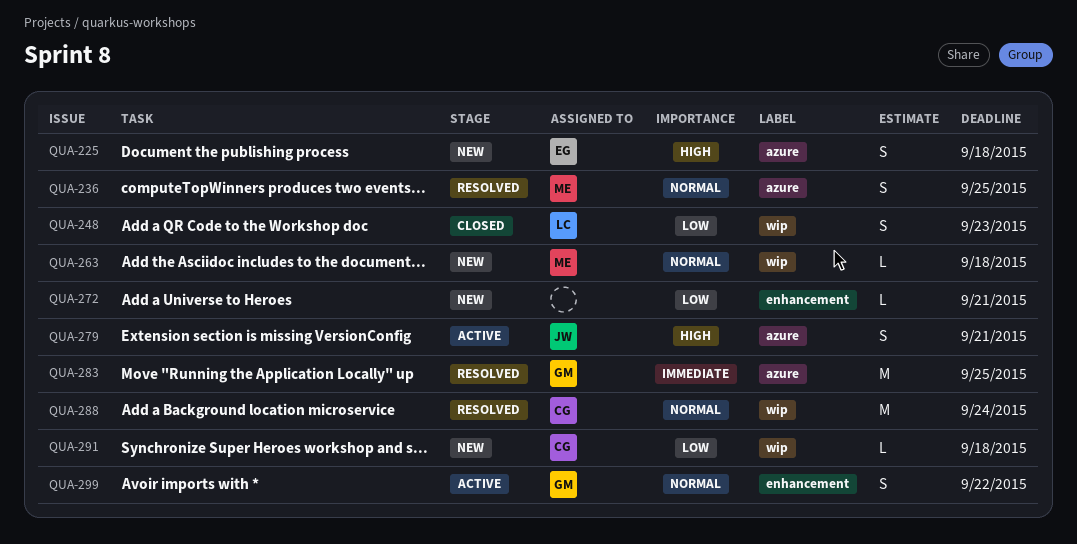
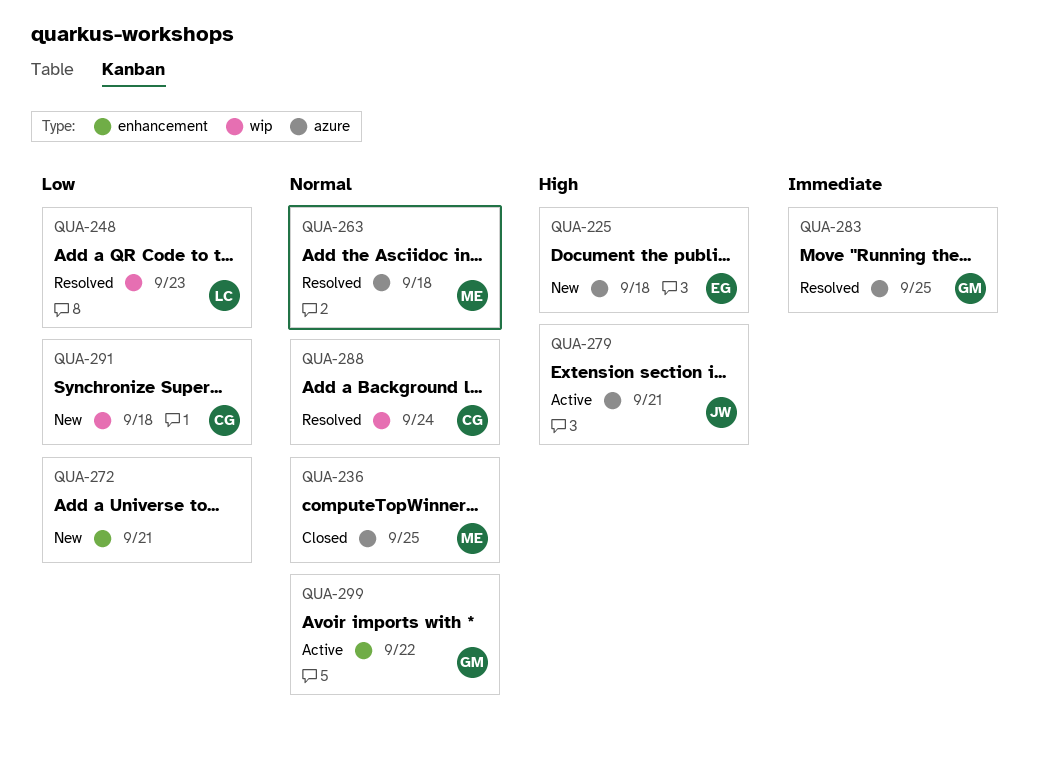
QUA-236, status: Resolved -> Closed
QUA-248, status: Closed -> Resolved
QUA-263, status: New -> Resolved
QUA-263, label: wip -> azure

